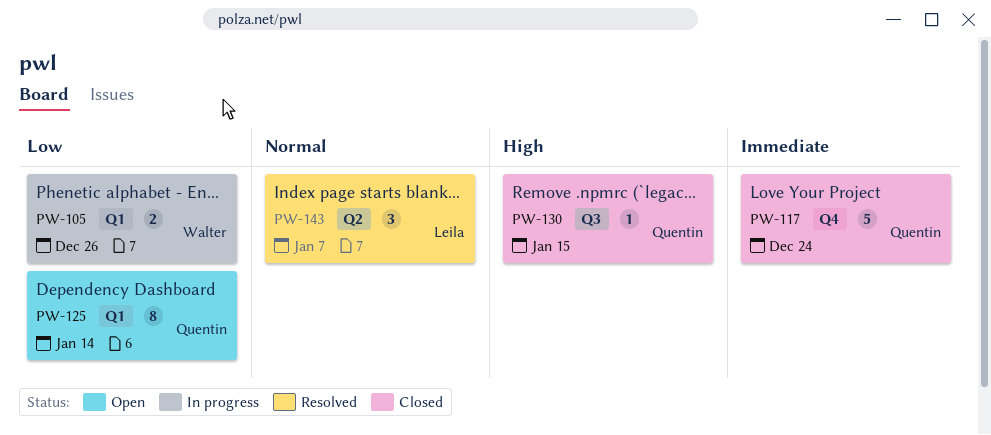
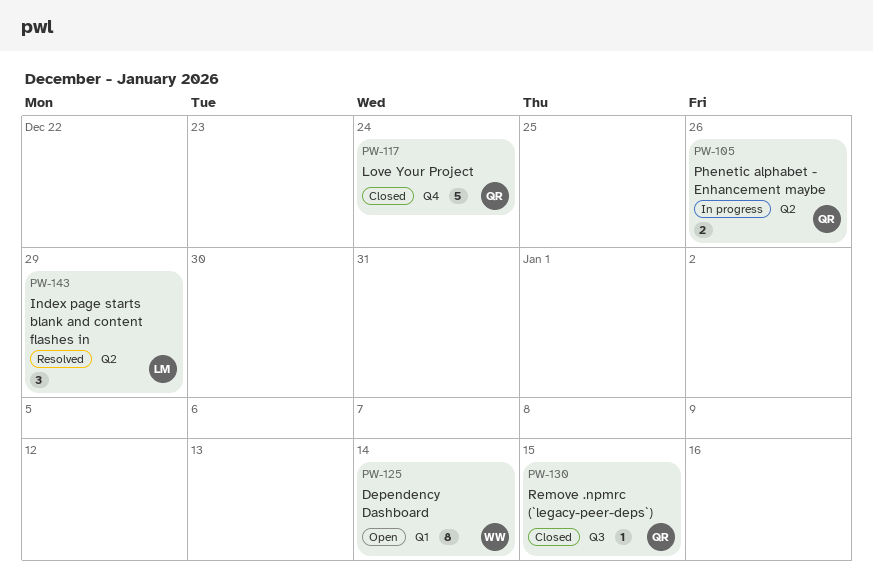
PW-105, owner: Walter -> Quentin
PW-105, label: Q1 -> Q2
PW-125, owner: Quentin -> Walter
PW-143, due: Jan 7 -> Dec 29

